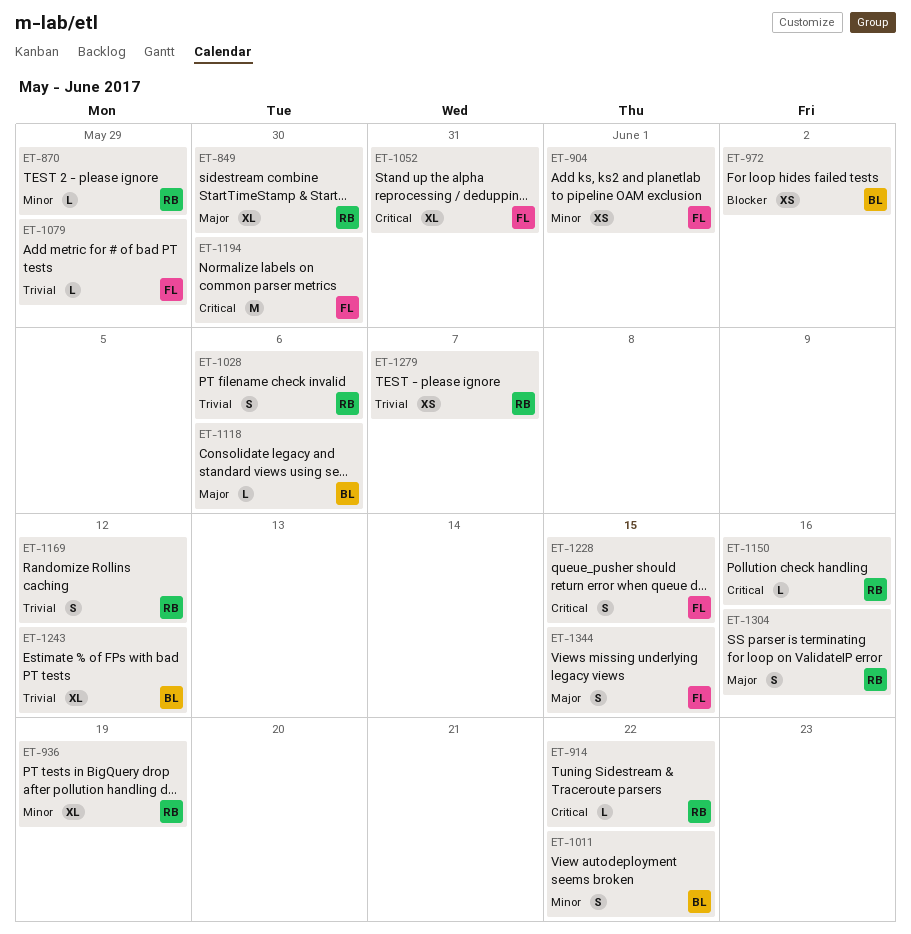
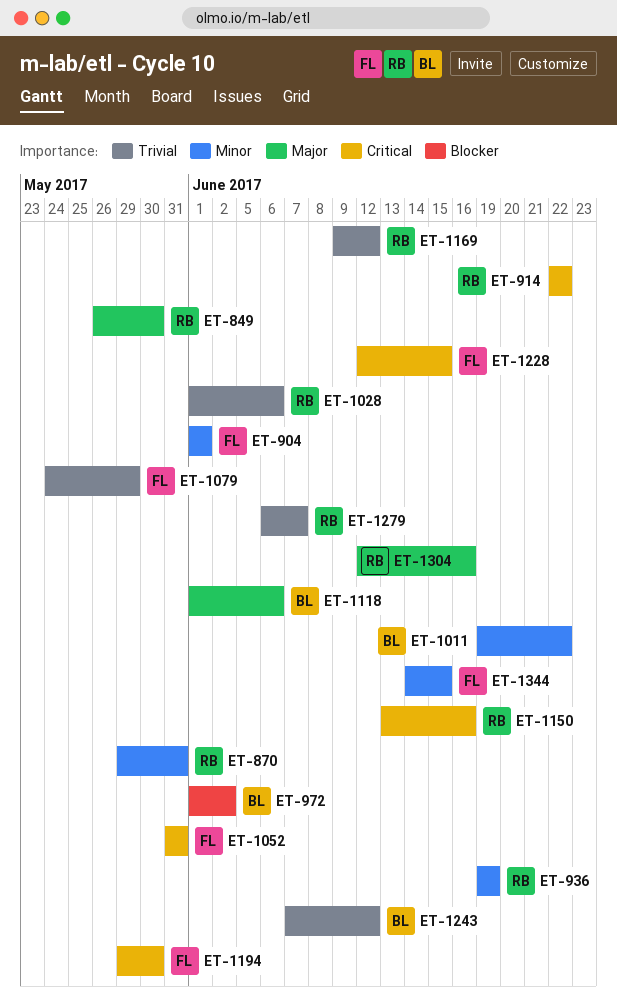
ET-870, due: May 29 -> May 31
ET-1344, priority: Major -> Minor

